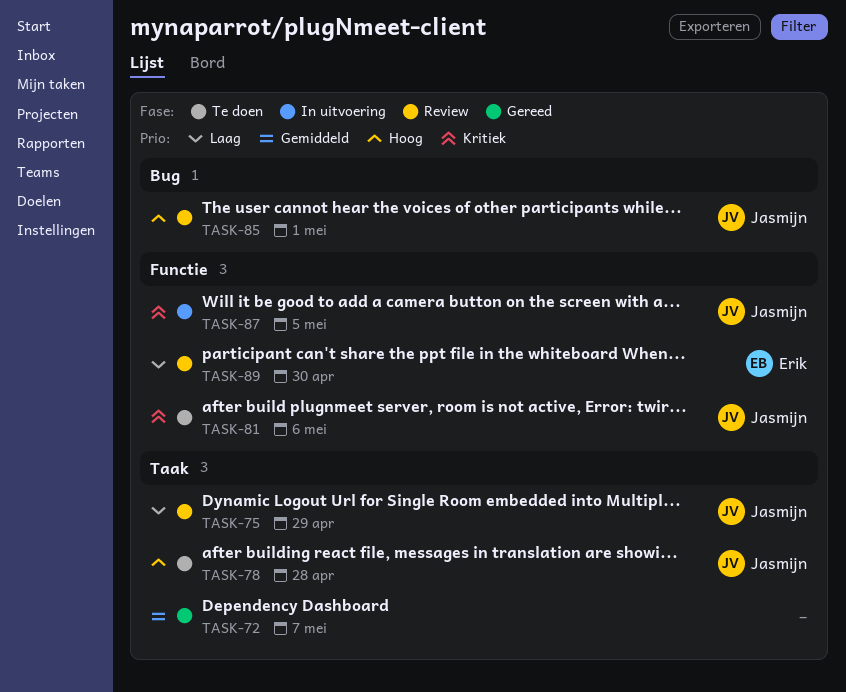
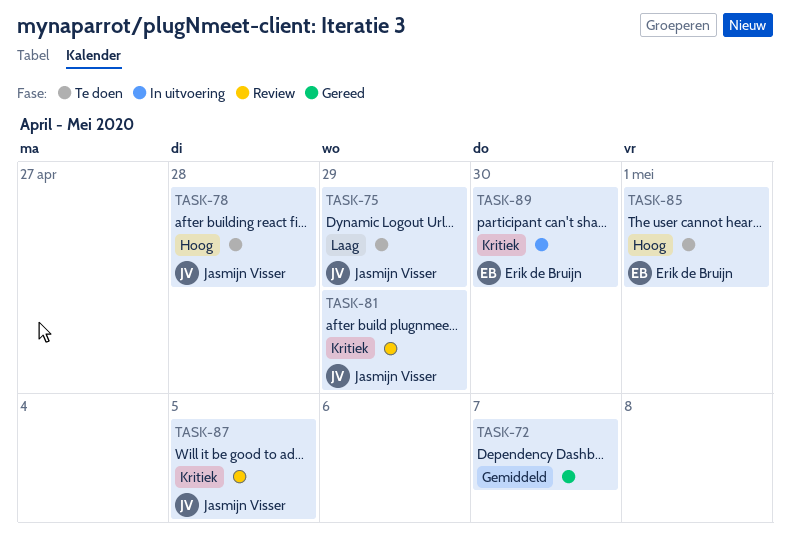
TASK-75, status: Review -> Te doen
TASK-81, status: Te doen -> Review
TASK-81, due: May 6 -> Apr 29
TASK-85, status: Review -> Te doen
TASK-85, owner: Jasmijn Visser -> Erik de Bruijn
TASK-87, status: In uitvoering -> Review
TASK-89, status: Review -> In uitvoering
TASK-89, priority: Laag -> Kritiek

